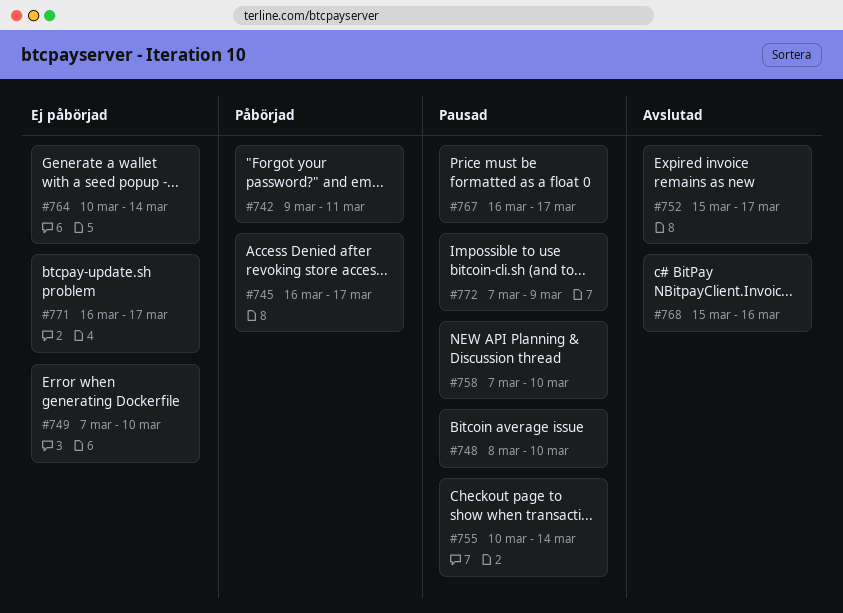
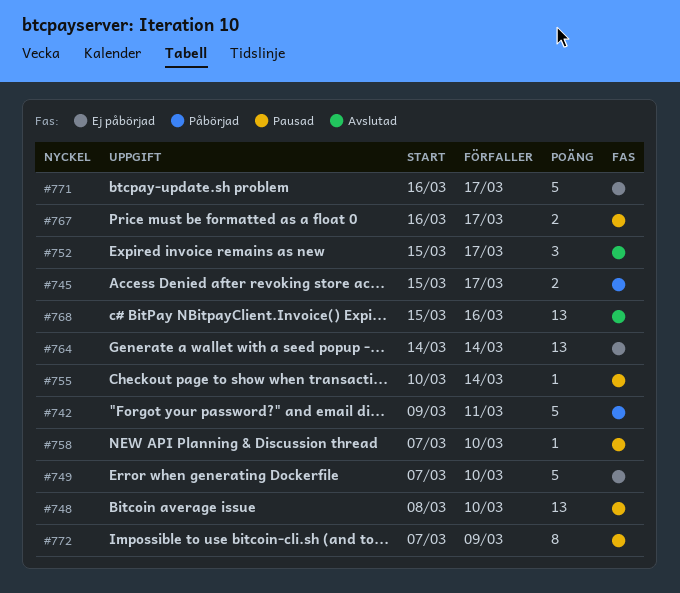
#745, start: Mar 16 -> Mar 15
#764, start: Mar 10 -> Mar 14

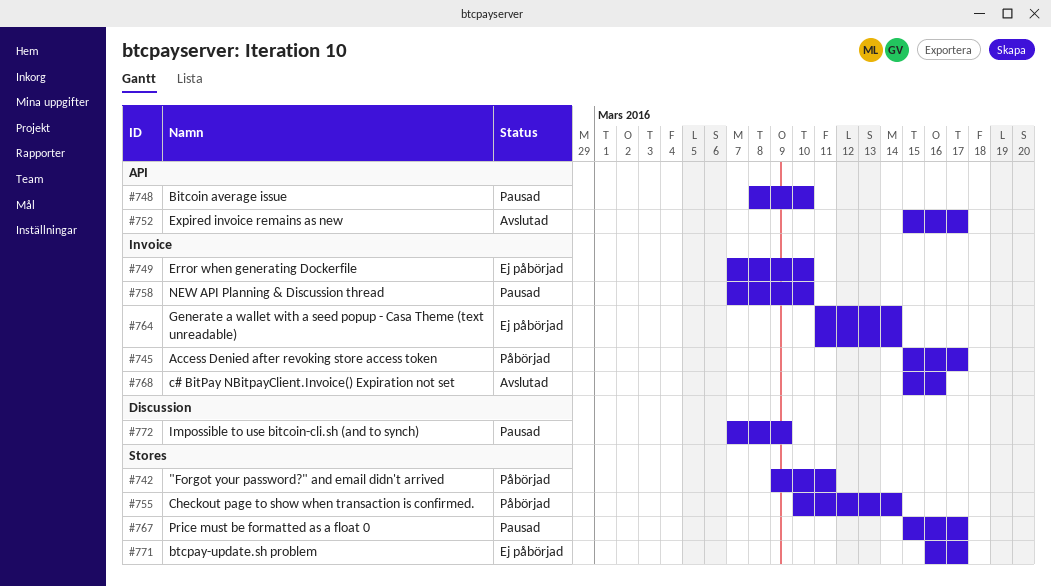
#755, status: Pausad -> Påbörjad
#764, start: Mar 14 -> Mar 11
#767, start: Mar 16 -> Mar 15

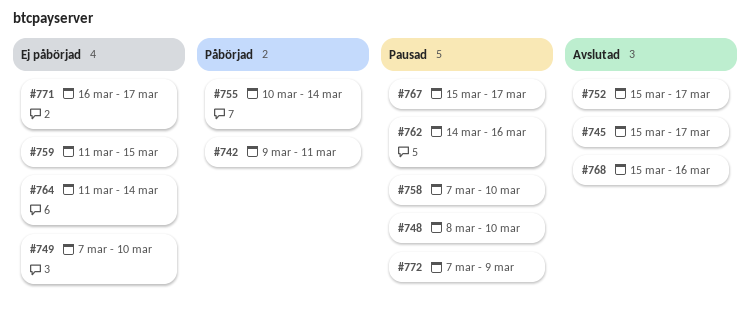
#745, status: Påbörjad -> Avslutad
#759: none -> present
#762: none -> present

